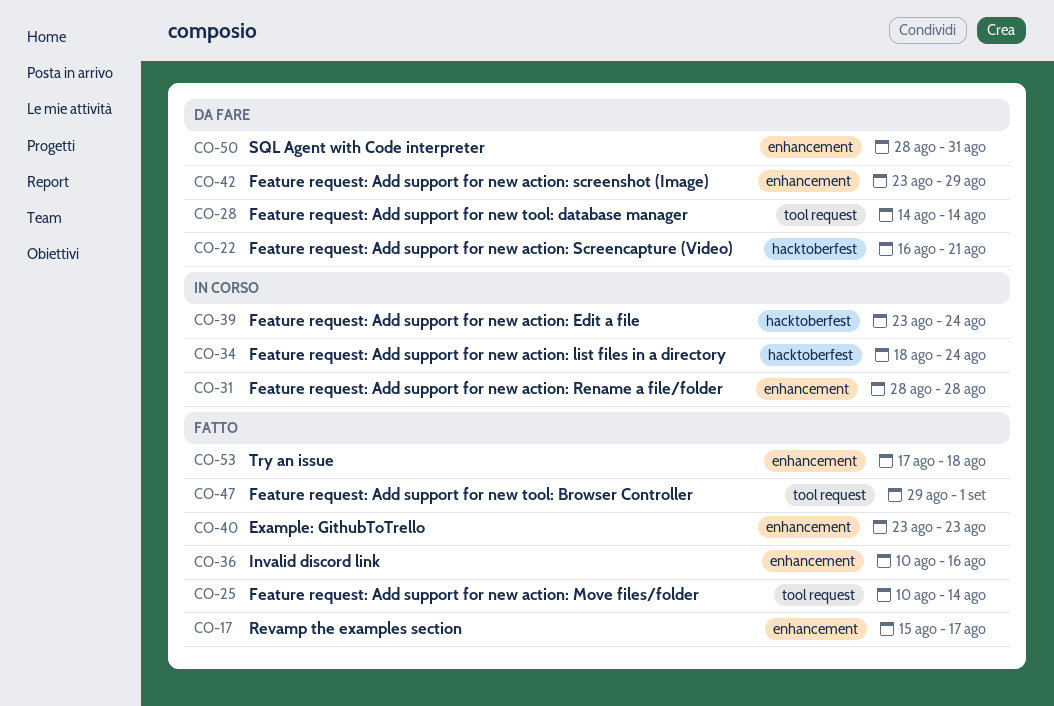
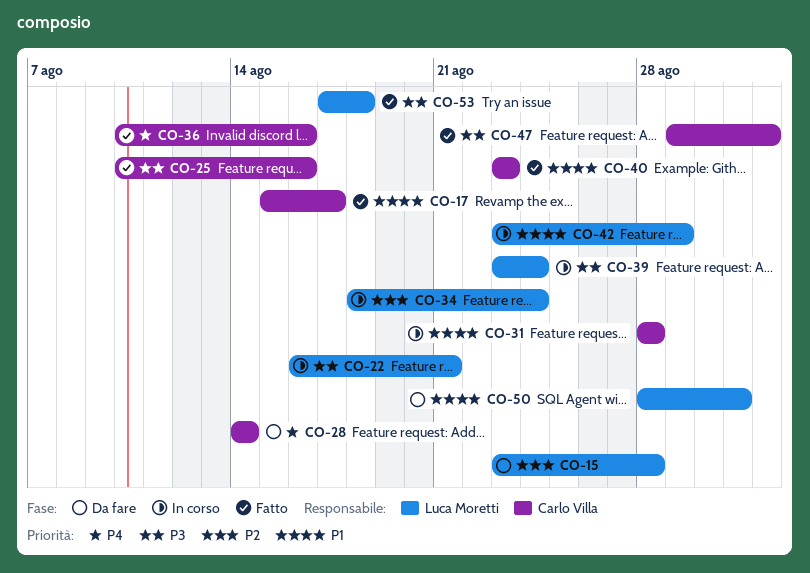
CO-15: none -> present
CO-22, status: Da fare -> In corso
CO-25, due: Aug 14 -> Aug 16
CO-42, status: Da fare -> In corso

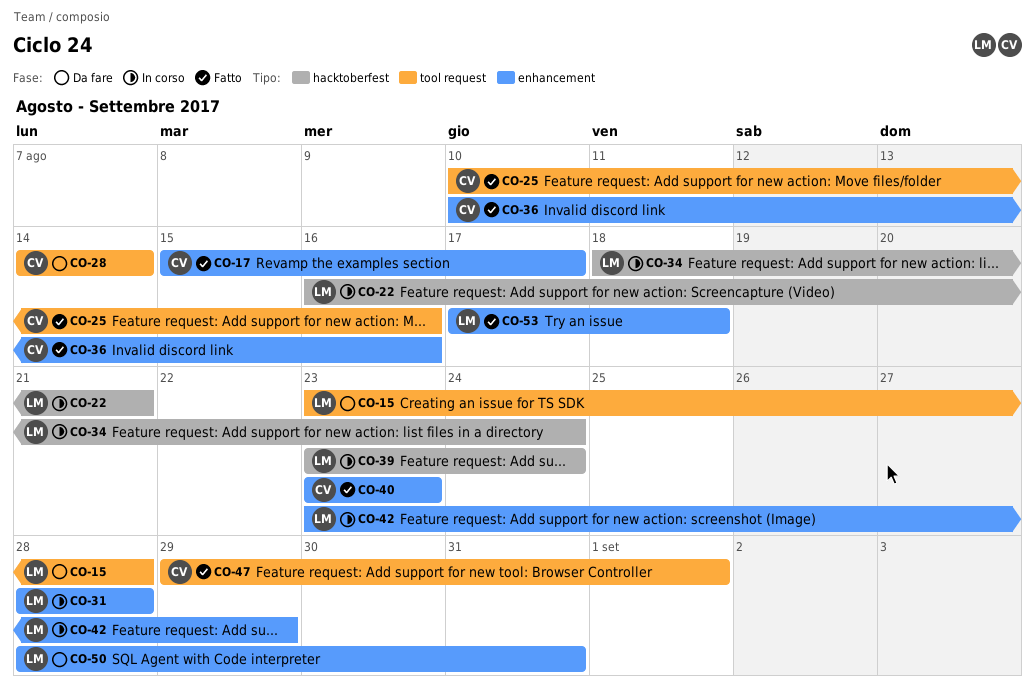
CO-31, owner: Carlo Villa -> Luca Moretti

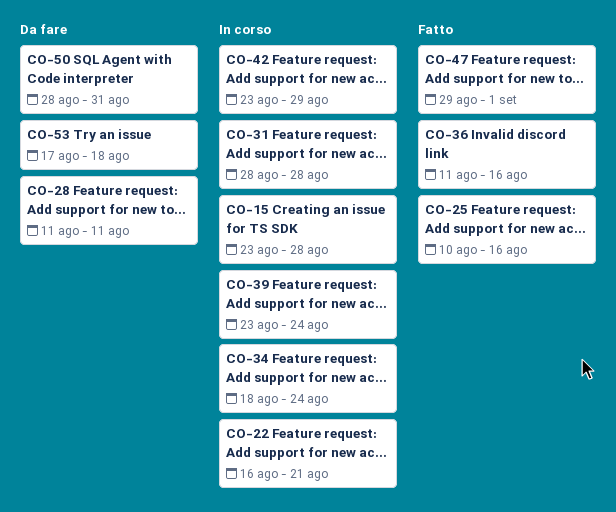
CO-15, status: Da fare -> In corso
CO-17: present -> none
CO-28, start: Aug 14 -> Aug 11
CO-28, due: Aug 14 -> Aug 11
CO-36, start: Aug 10 -> Aug 11
CO-40: present -> none
CO-53, status: Fatto -> Da fare

